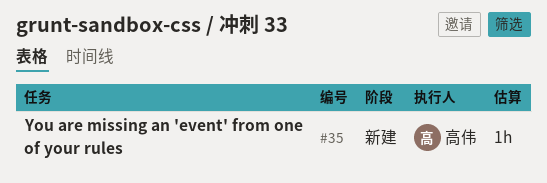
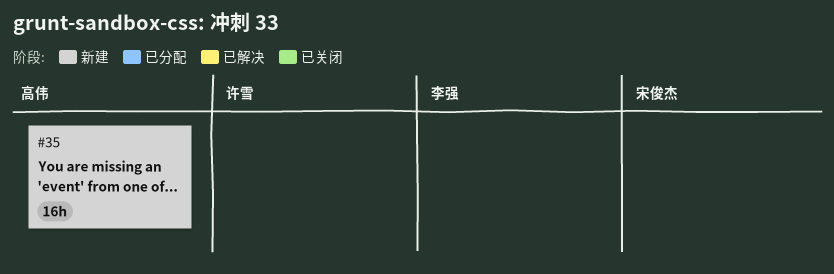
#35, estimate: 1h -> 16h

